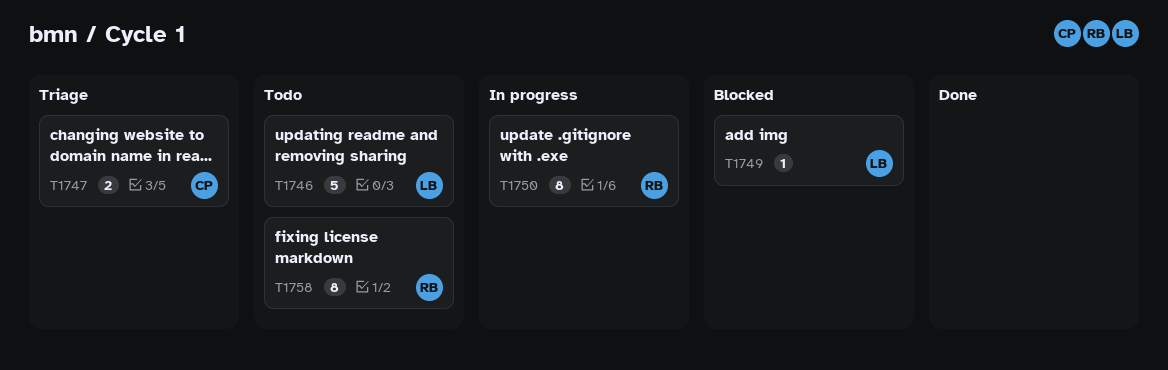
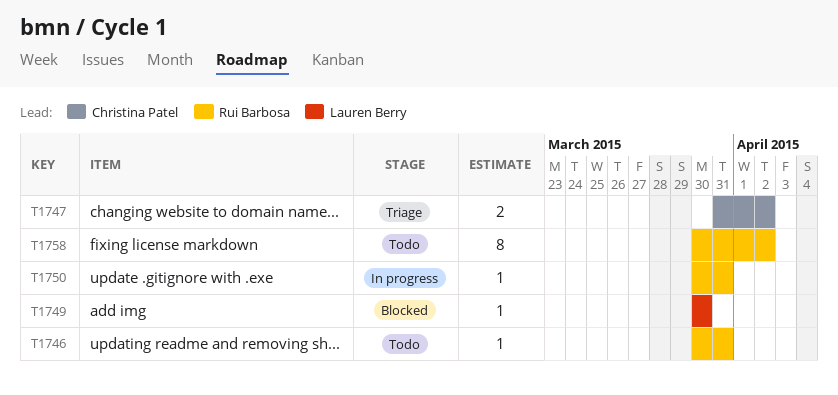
T1746, owner: Lauren Berry -> Rui Barbosa
T1746, estimate: 5 -> 1
T1750, estimate: 8 -> 1

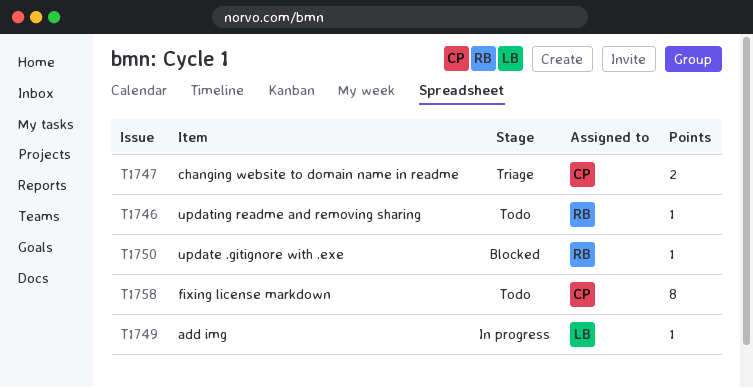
T1749, status: Blocked -> In progress
T1750, status: In progress -> Blocked
T1758, owner: Rui Barbosa -> Christina Patel

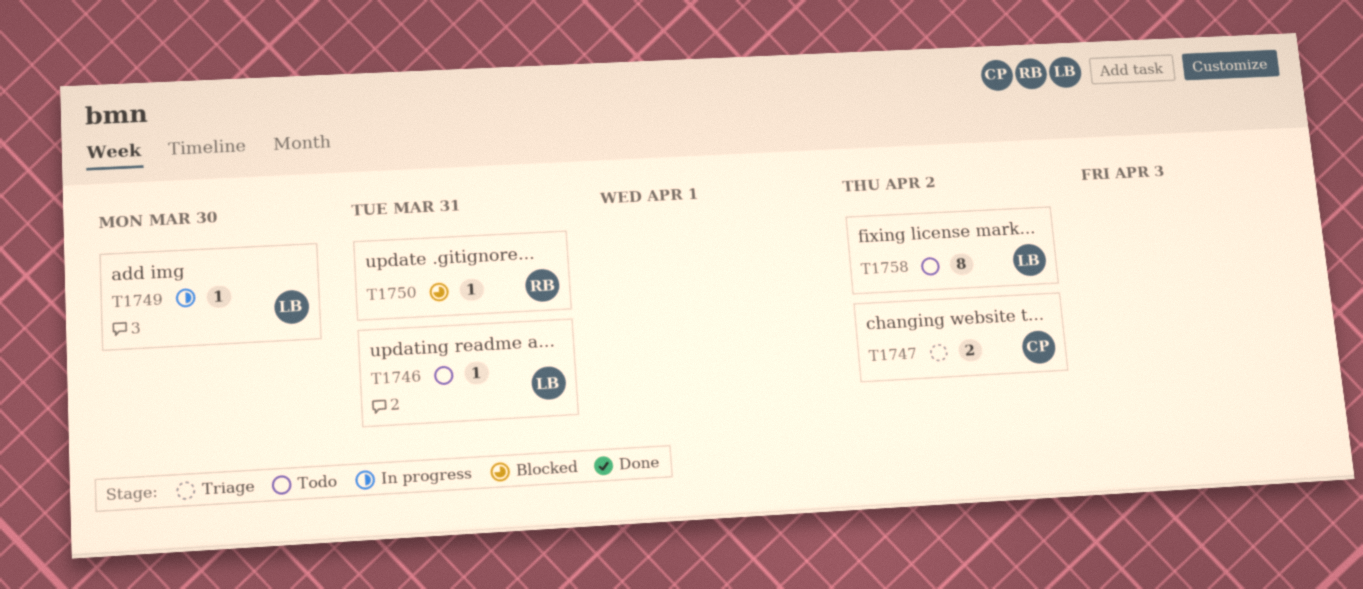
T1746, owner: RB -> LB
T1758, owner: CP -> LB

